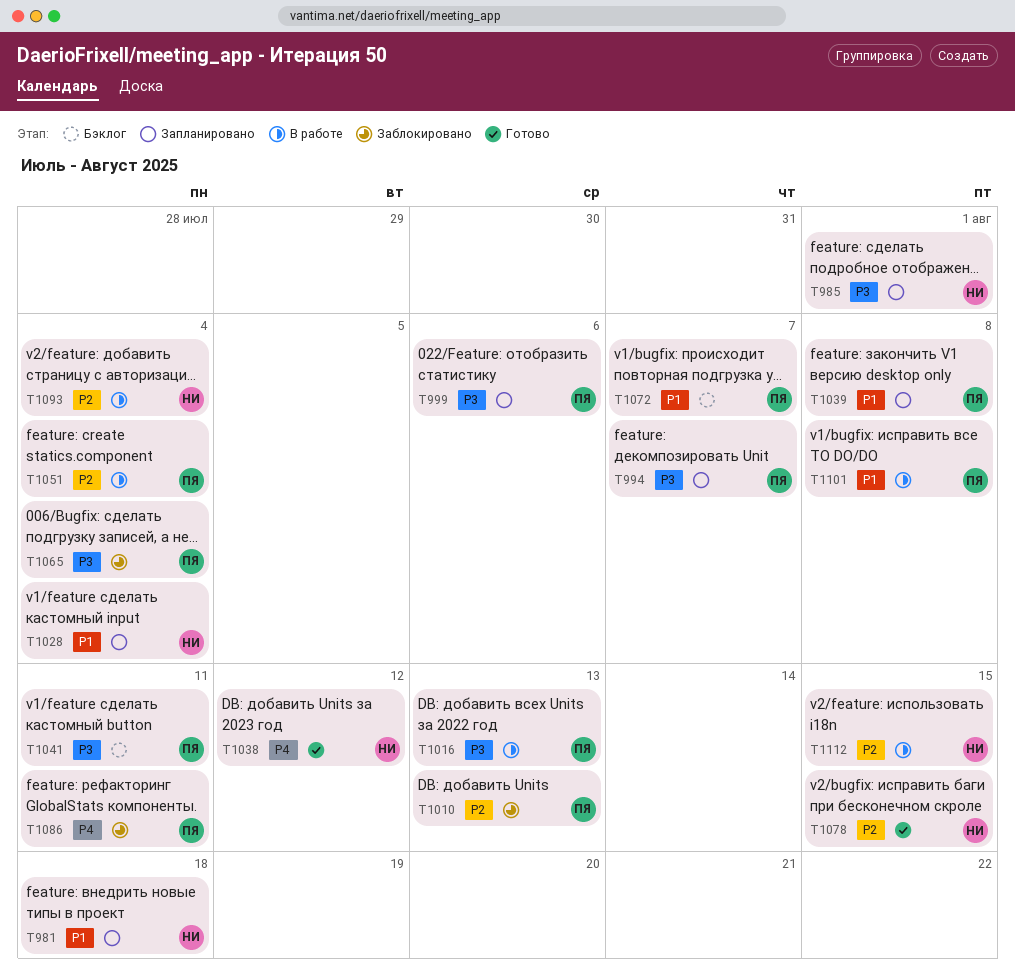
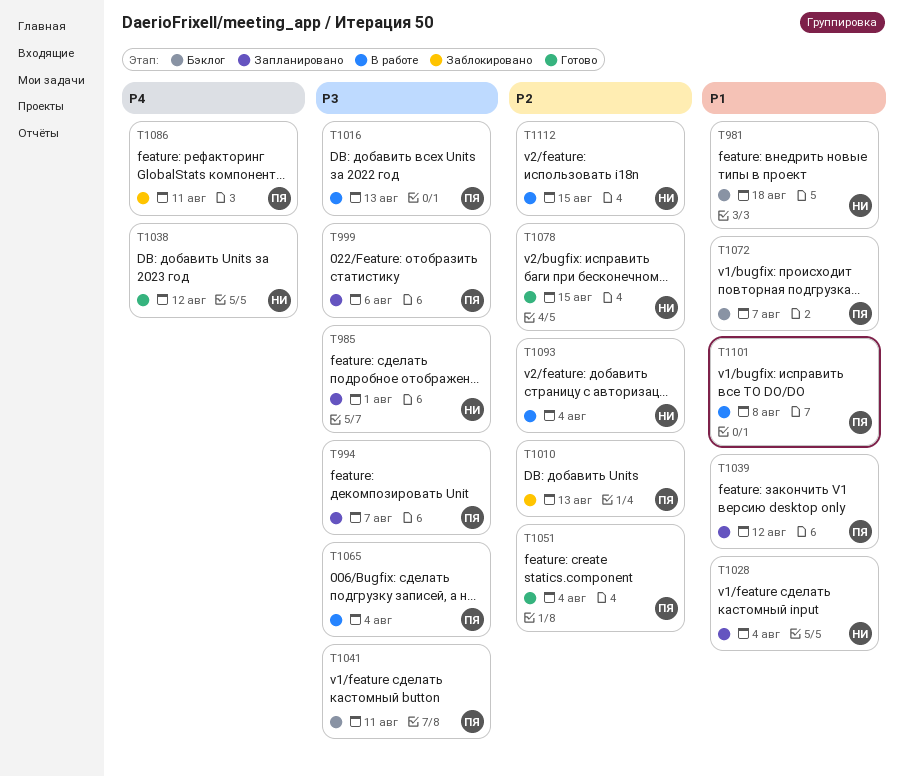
T981, status: Запланировано -> Бэклог
T1039, due: Aug 8 -> Aug 12
T1051, status: В работе -> Готово
T1065, status: Заблокировано -> В работе

